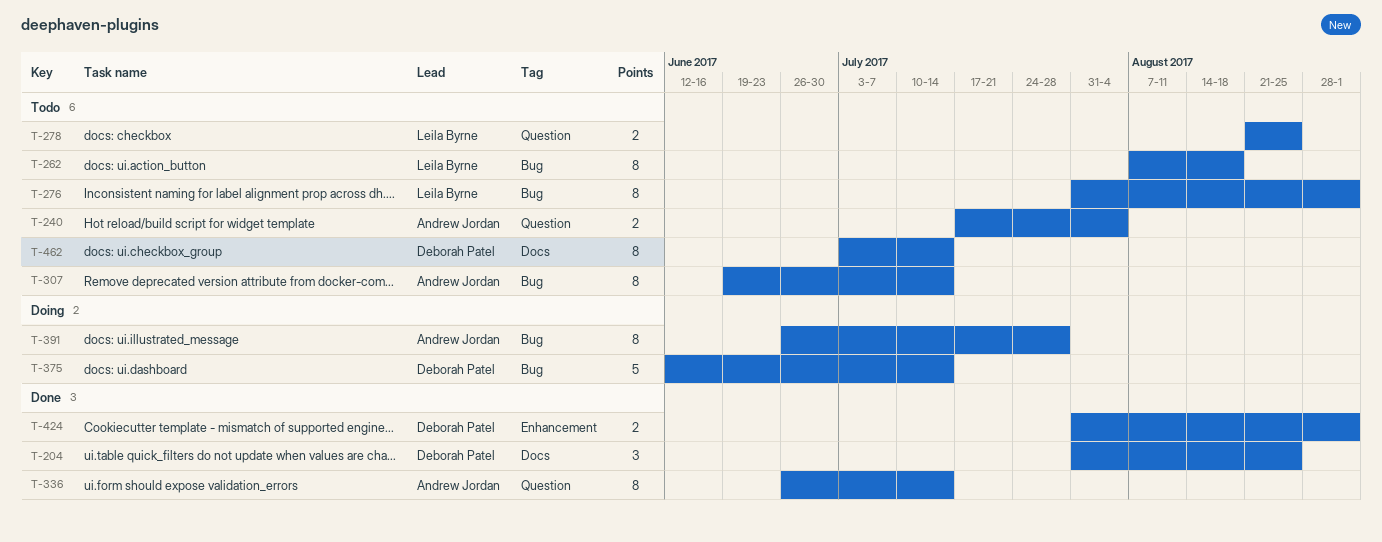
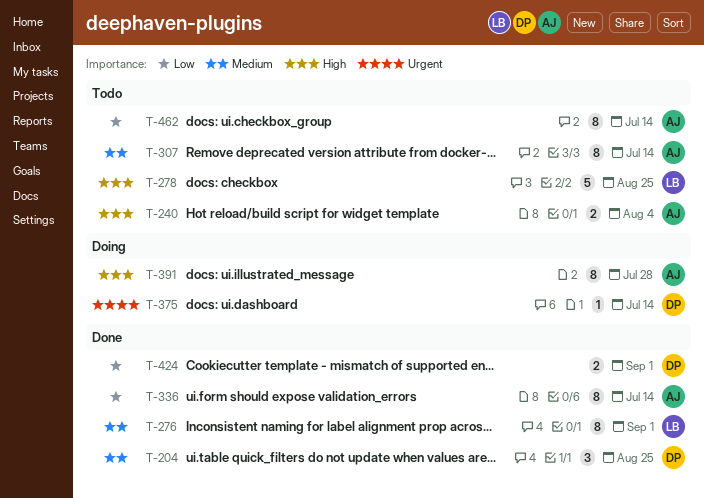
T-262: present -> none
T-276, status: Todo -> Done
T-278, estimate: 2 -> 5
T-375, estimate: 5 -> 1
T-462, owner: Deborah Patel -> Andrew Jordan

